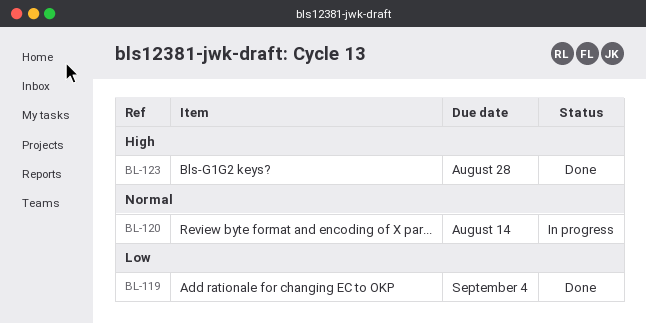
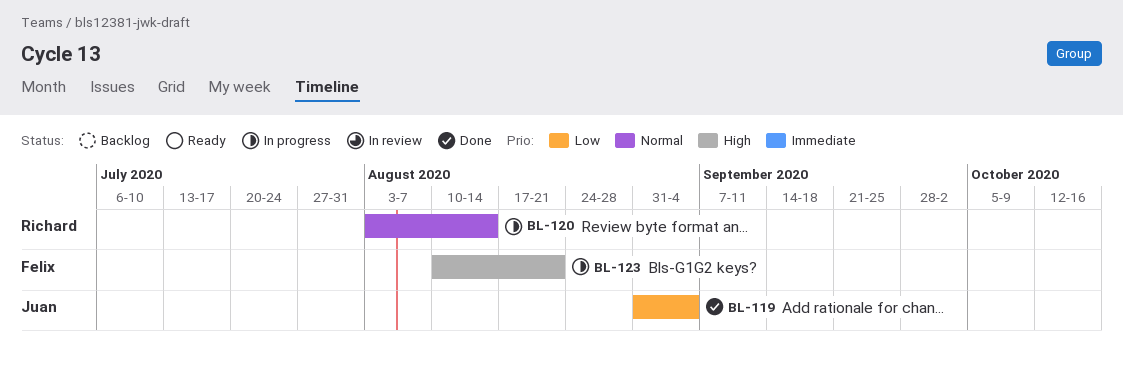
BL-123, status: Done -> In progress
BL-123, due: Aug 28 -> Aug 21

